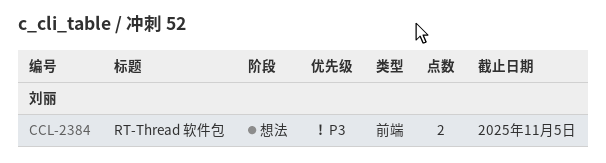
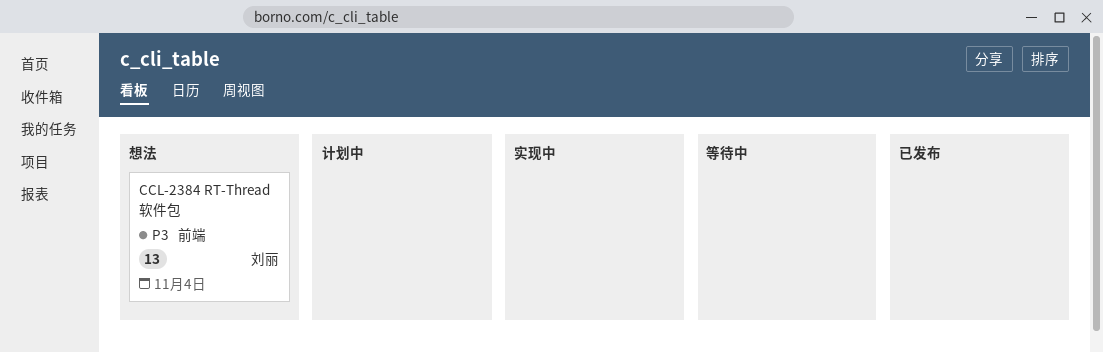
CCL-2384, estimate: 2 -> 13
CCL-2384, due: Nov 5 -> Nov 4

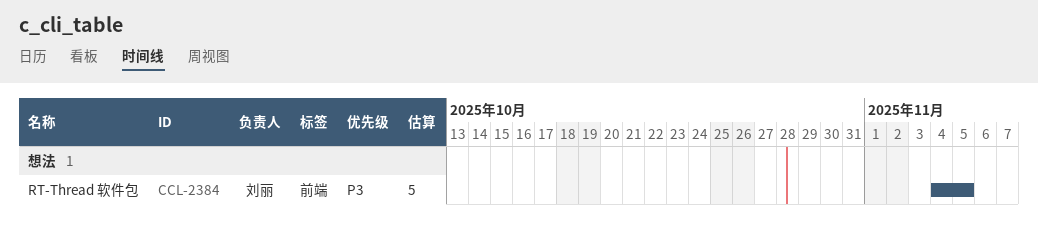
CCL-2384, estimate: 13 -> 5
CCL-2384, due: Nov 4 -> Nov 5

